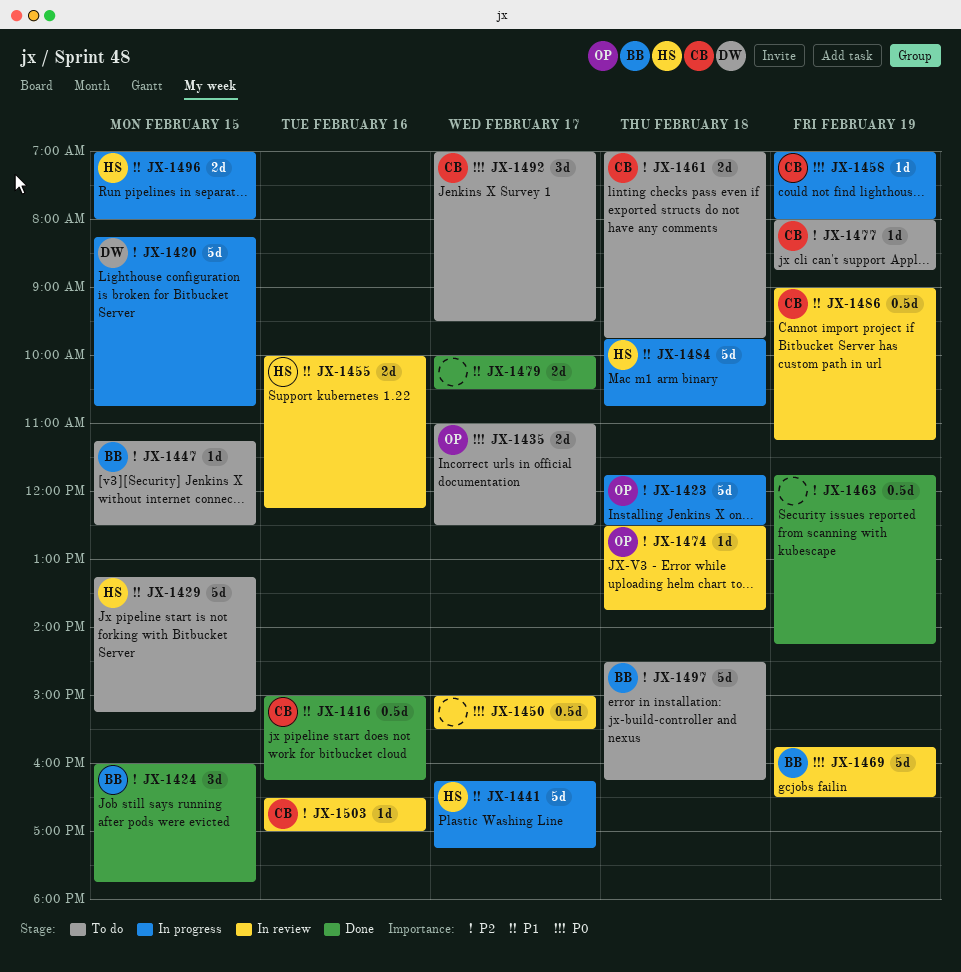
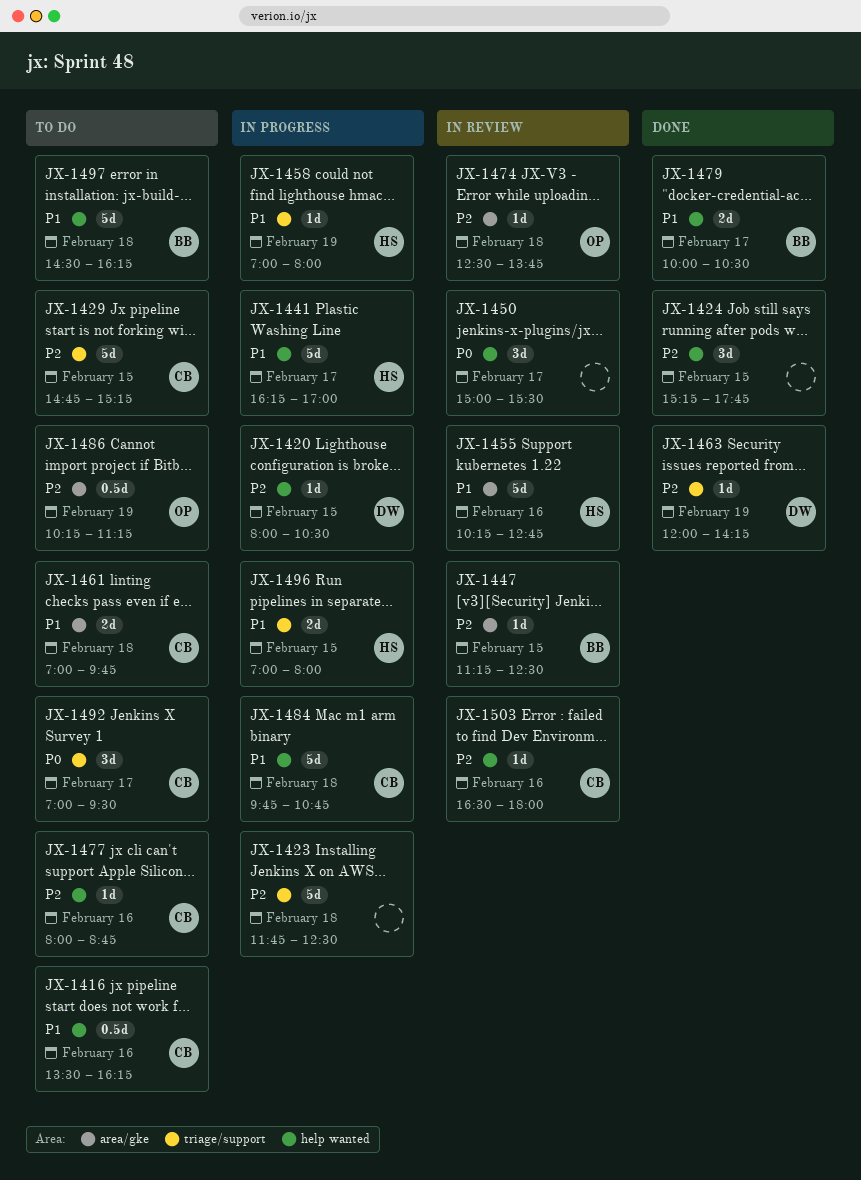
JX-1416, status: Done -> To do
JX-1416, begins: 15:00 -> 13:30
JX-1420, estimate: 5d -> 1d
JX-1420, begins: 08:15 -> 08:00
JX-1420, ends: 10:45 -> 10:30
JX-1423, owner: OP -> none
JX-1424, owner: BB -> none
JX-1424, begins: 16:00 -> 15:15
JX-1429, owner: HS -> CB
JX-1429, priority: P1 -> P2
JX-1429, begins: 13:15 -> 14:45
JX-1435: present -> none
JX-1441, ends: 17:15 -> 17:00
JX-1447, status: To do -> In review
JX-1450, estimate: 0.5d -> 3d
JX-1455, estimate: 2d -> 5d
JX-1455, begins: 10:00 -> 10:15
JX-1455, ends: 12:15 -> 12:45
JX-1458, owner: CB -> HS
JX-1458, priority: P0 -> P1
JX-1461, priority: P2 -> P1
JX-1463, owner: none -> DW
JX-1463, estimate: 0.5d -> 1d
JX-1463, begins: 11:45 -> 12:00
JX-1469: present -> none
JX-1477, day: Feb 19 -> Feb 16
JX-1479, owner: none -> BB
JX-1484, owner: HS -> CB
JX-1486, status: In review -> To do
JX-1486, owner: CB -> OP
JX-1486, priority: P1 -> P2
JX-1486, begins: 09:00 -> 10:15
JX-1497, priority: P2 -> P1
JX-1503, ends: 17:00 -> 18:00

